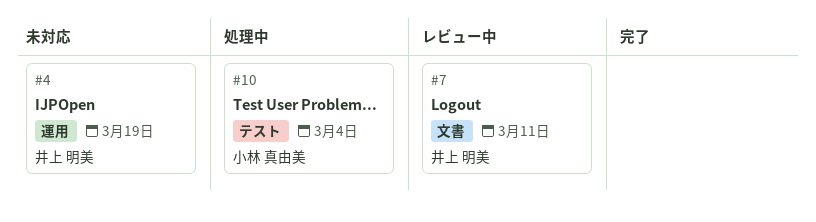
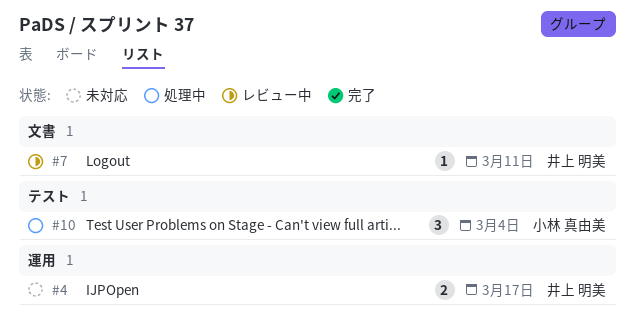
#4, due: Mar 19 -> Mar 17

